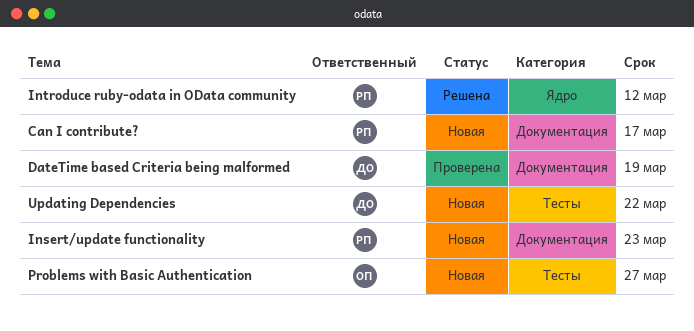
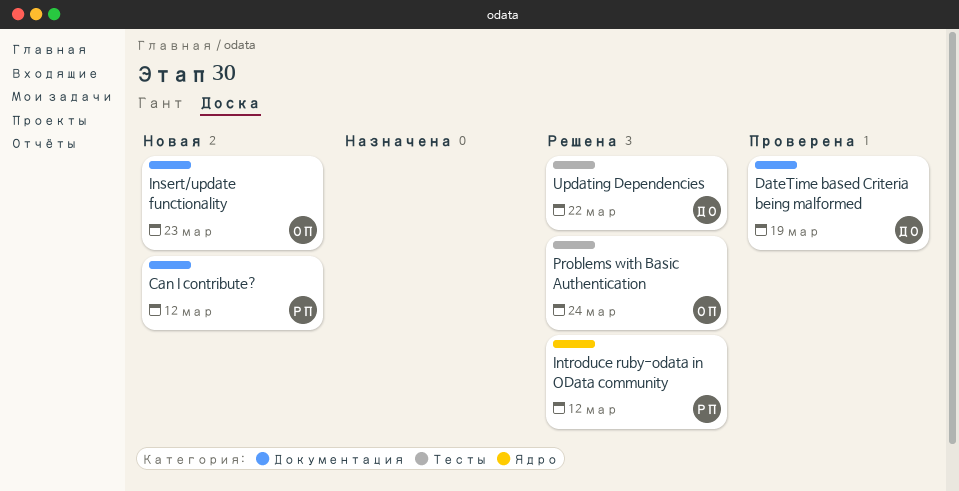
Can I contribute?, due: Mar 17 -> Mar 12
Insert/update functionality, owner: РП -> ОП
Problems with Basic Authentication, status: Новая -> Решена
Problems with Basic Authentication, due: Mar 27 -> Mar 24
Updating Dependencies, status: Новая -> Решена

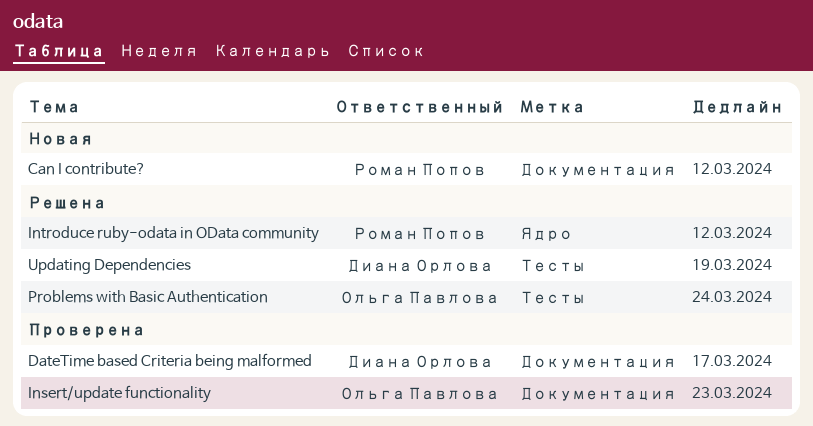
DateTime based Criteria being malformed, due: Mar 19 -> Mar 17
Insert/update functionality, status: Новая -> Проверена
Updating Dependencies, due: Mar 22 -> Mar 19

